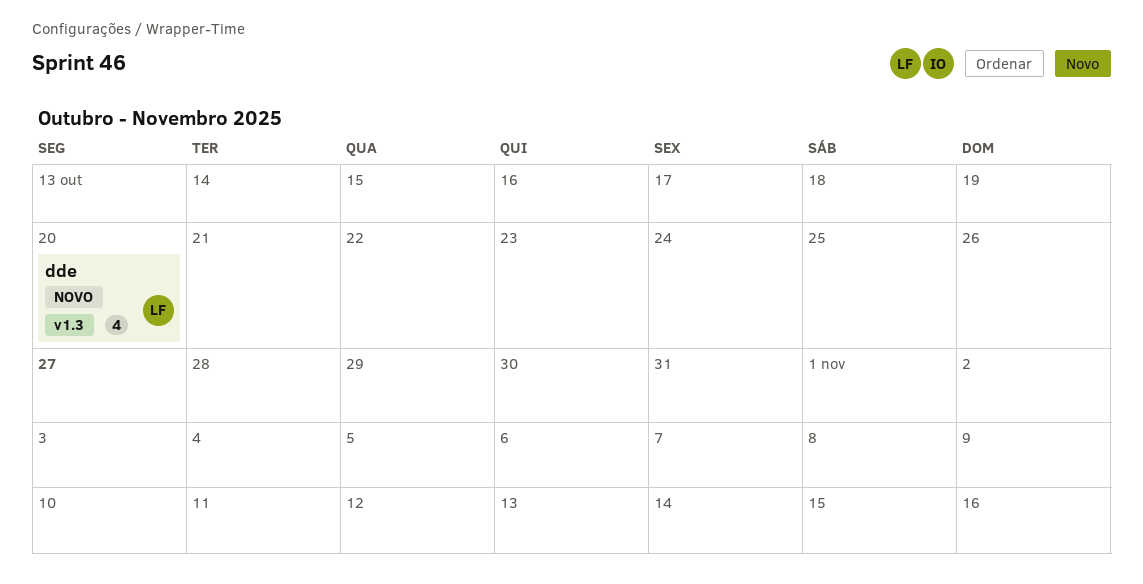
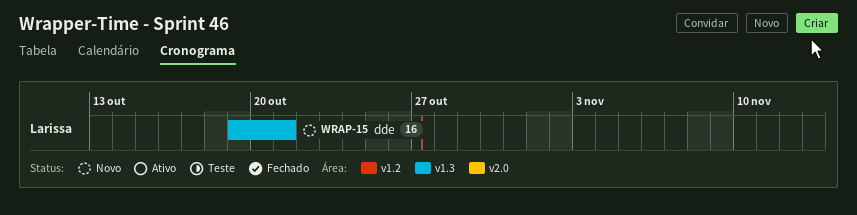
dde, estimate: 4 -> 16
dde, due: Oct 20 -> Oct 21

